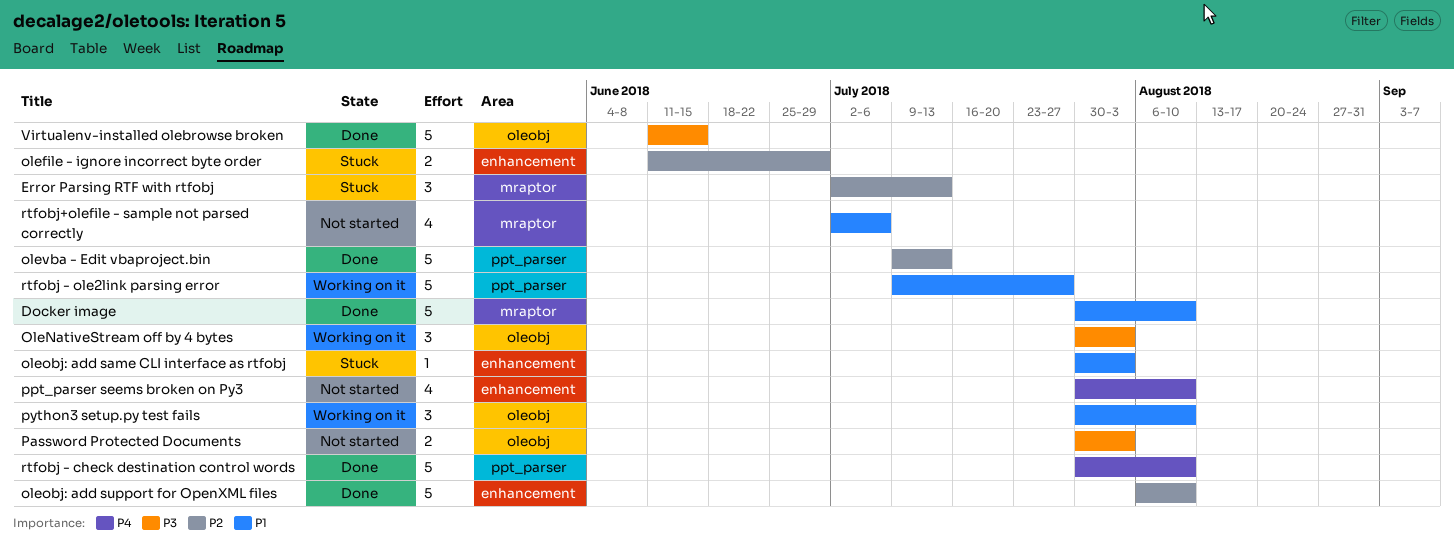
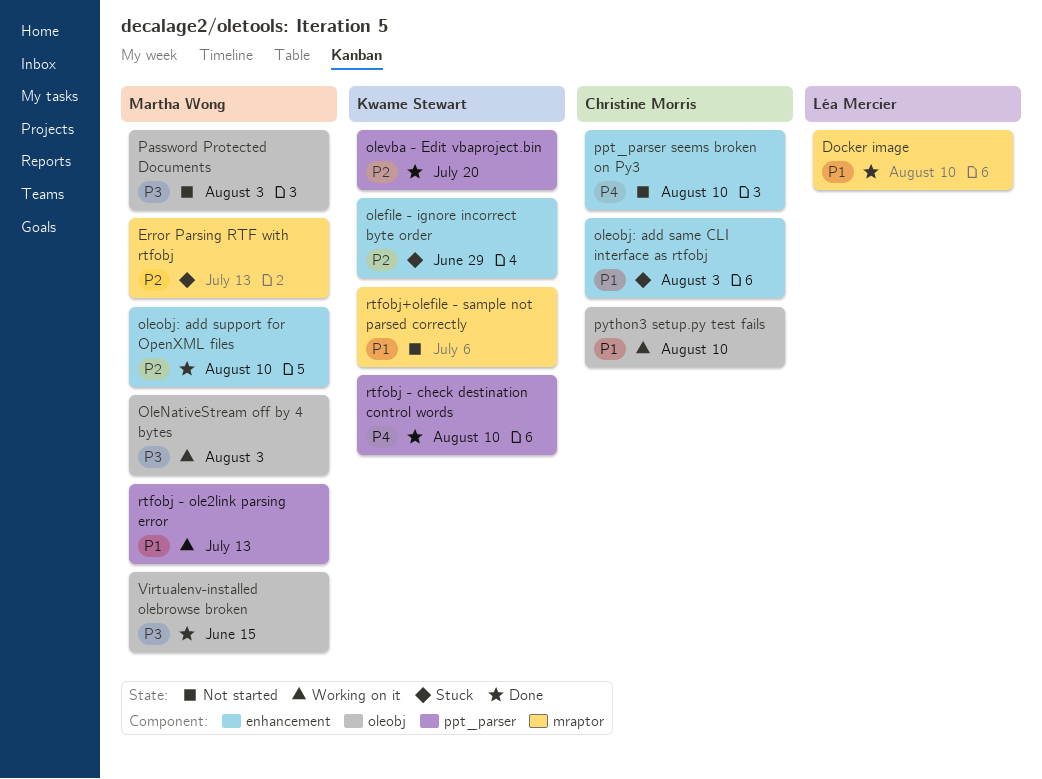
olevba - Edit vbaproject.bin, due: Jul 13 -> Jul 20
rtfobj - ole2link parsing error, due: Jul 27 -> Jul 13

